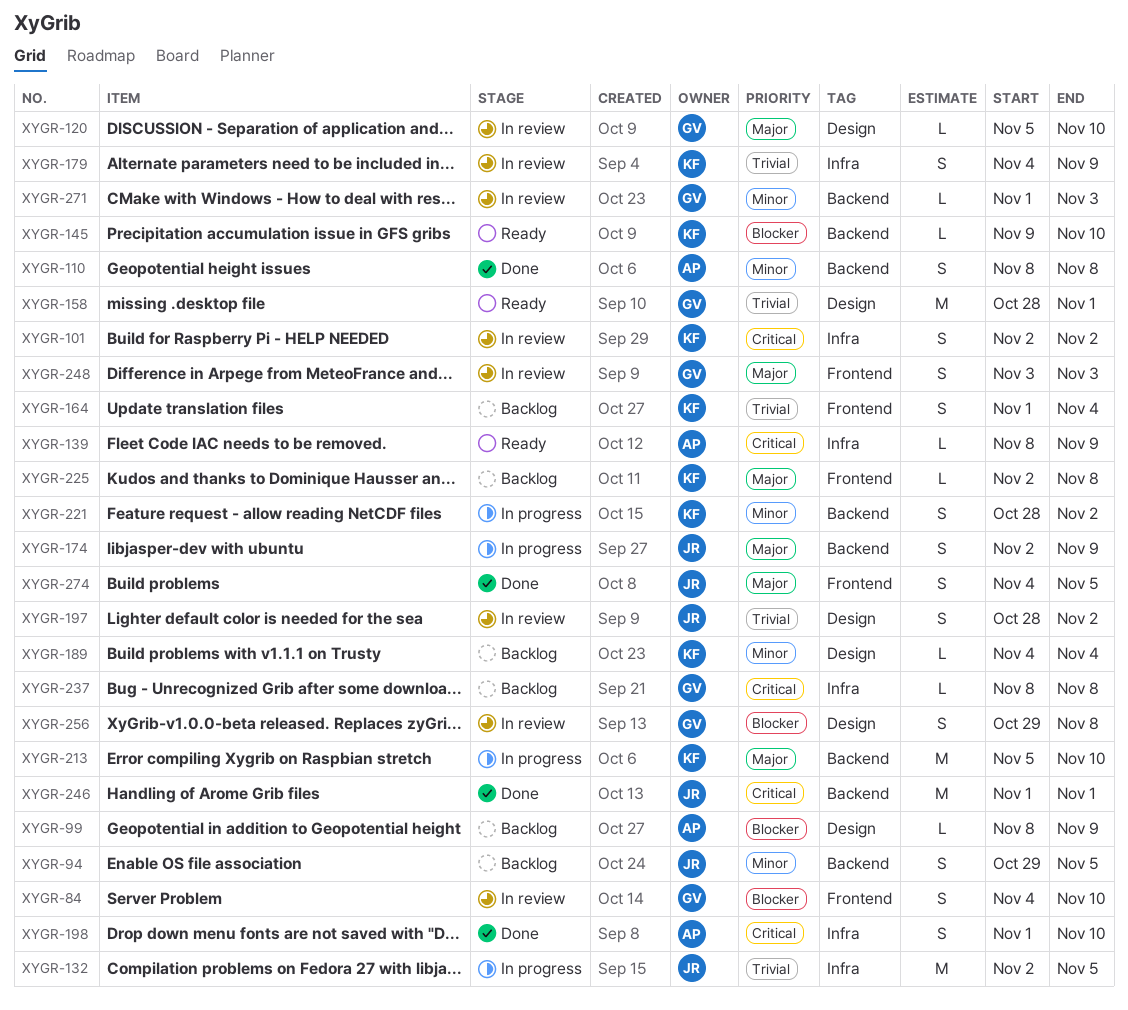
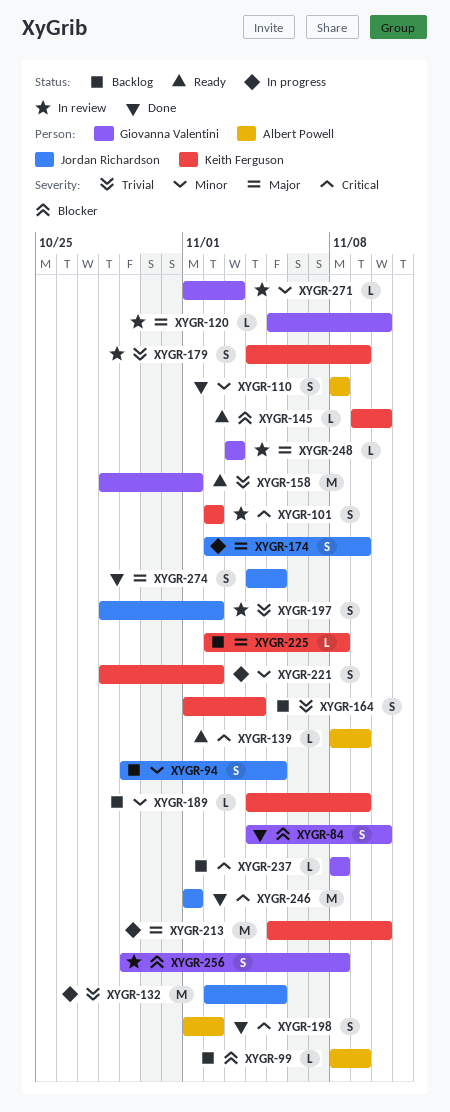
XYGR-84, status: In review -> Done
XYGR-189, due: Nov 4 -> Nov 9
XYGR-198, due: Nov 10 -> Nov 2
XYGR-248, estimate: S -> L

